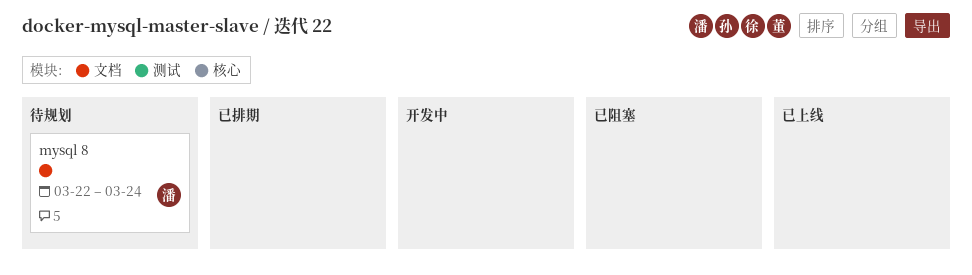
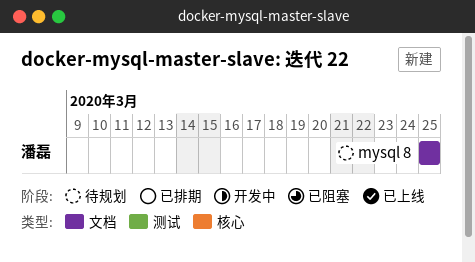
mysql 8, start: Mar 22 -> Mar 25
mysql 8, due: Mar 24 -> Mar 25

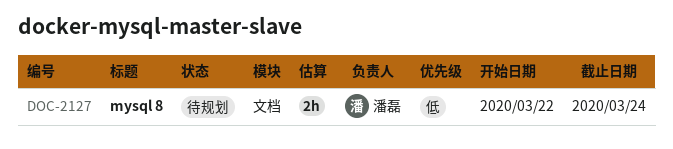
mysql 8, start: Mar 25 -> Mar 22
mysql 8, due: Mar 25 -> Mar 24

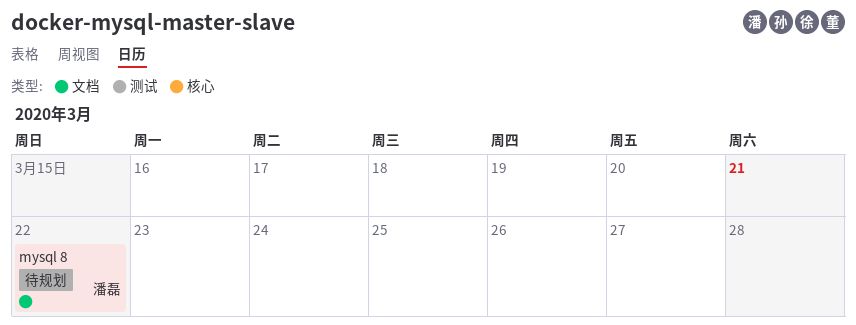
mysql 8, due: Mar 24 -> Mar 22

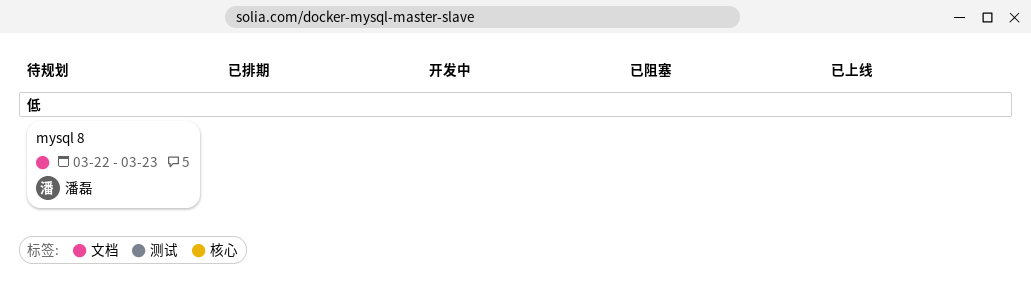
mysql 8, due: Mar 22 -> Mar 23

